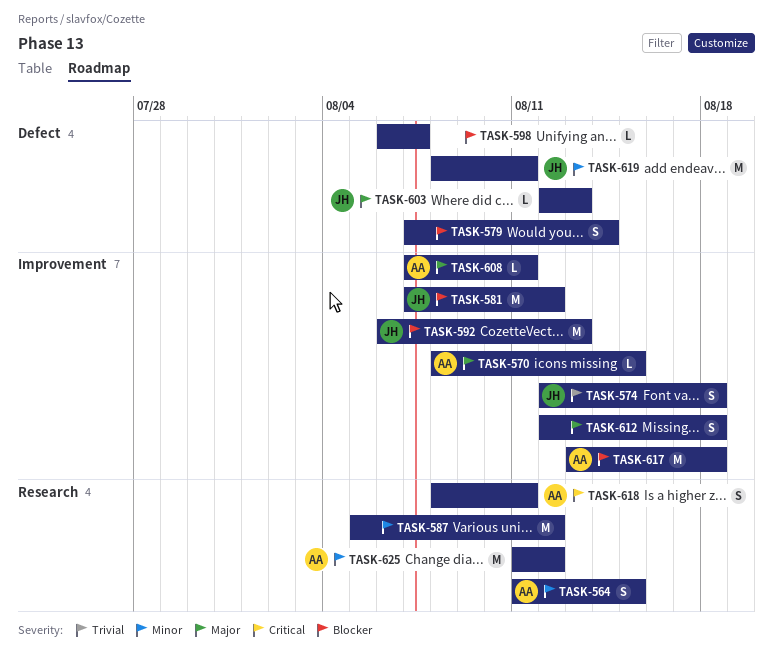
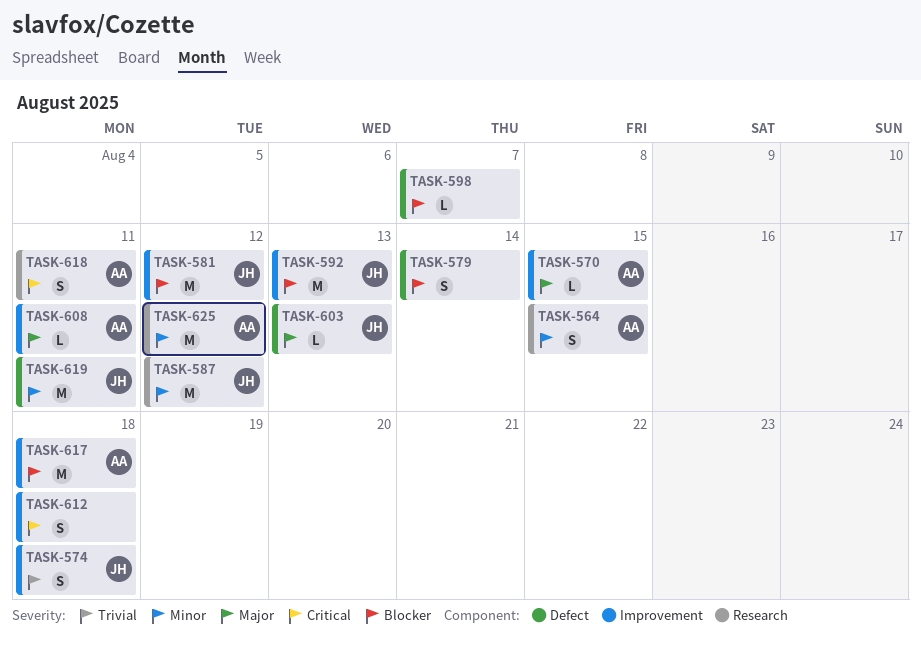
TASK-587, owner: none -> JH
TASK-612, priority: Major -> Critical

